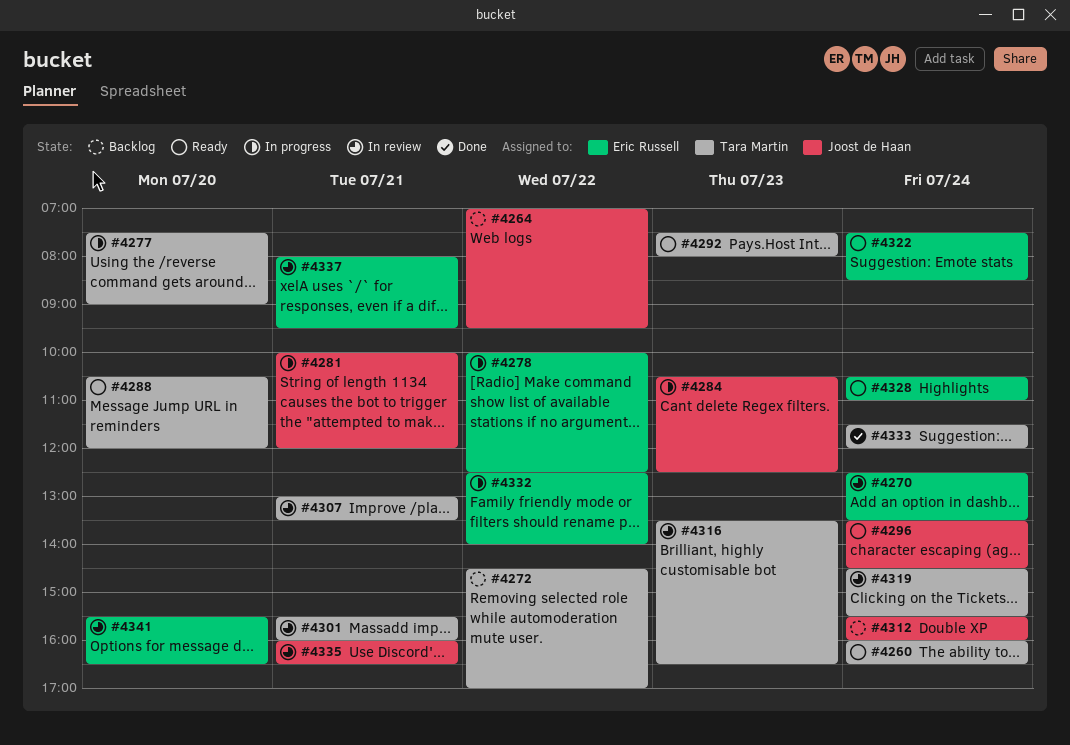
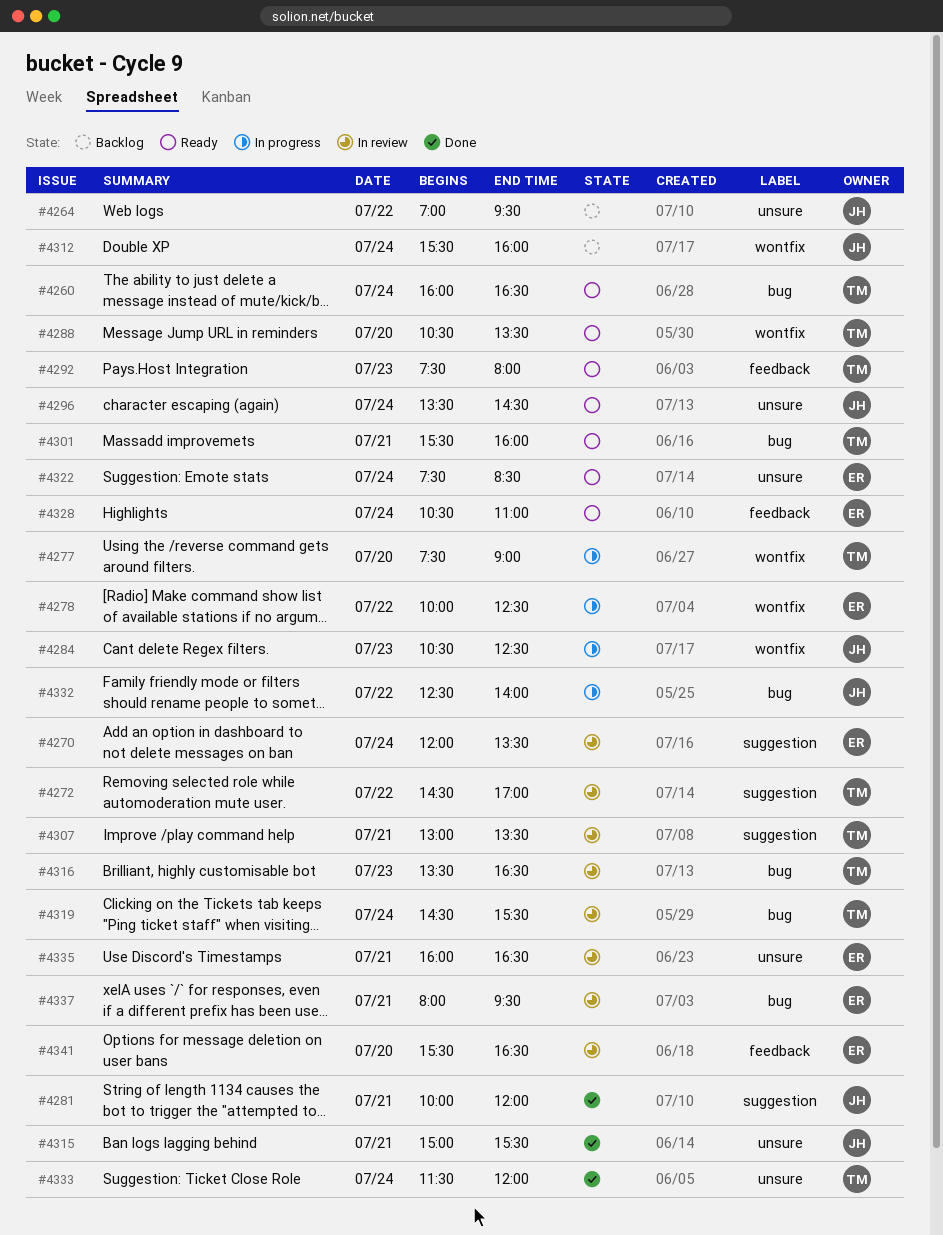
#4270, begins: 12:30 -> 12:00
#4272, status: Backlog -> In review
#4281, status: In progress -> Done
#4288, ends: 12:00 -> 13:30
#4301, status: In review -> Ready
#4315: none -> present
#4332, owner: Eric Russell -> Joost de Haan
#4335, owner: Joost de Haan -> Eric Russell

